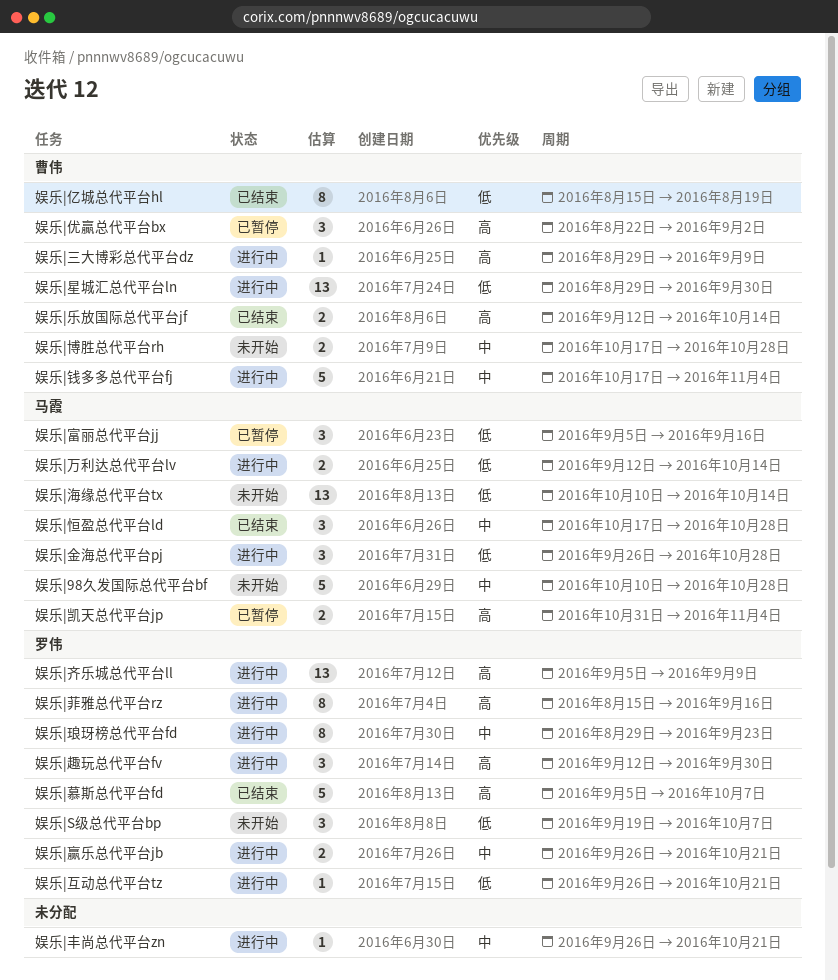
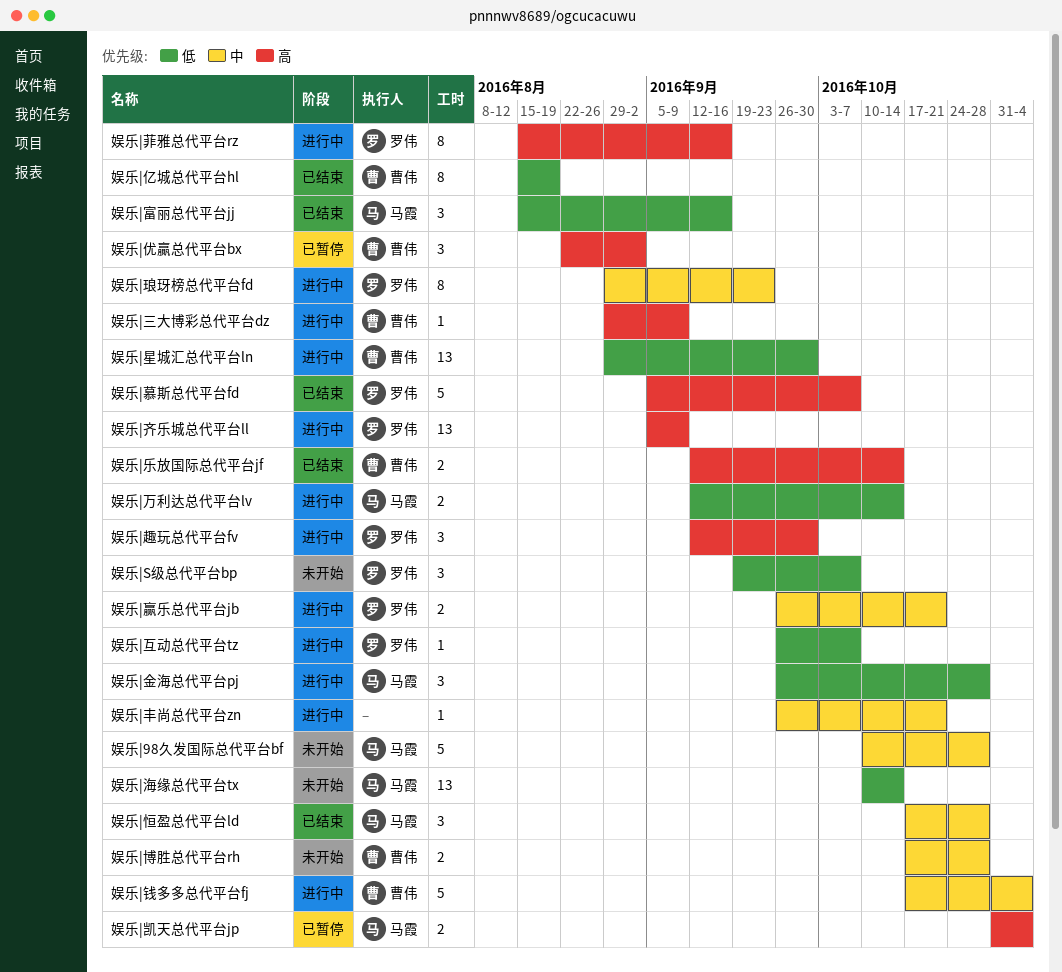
娱乐|互动总代平台tz, due: Oct 21 -> Oct 7
娱乐|富丽总代平台jj, status: 已暂停 -> 已结束
娱乐|富丽总代平台jj, start: Sep 5 -> Aug 15

